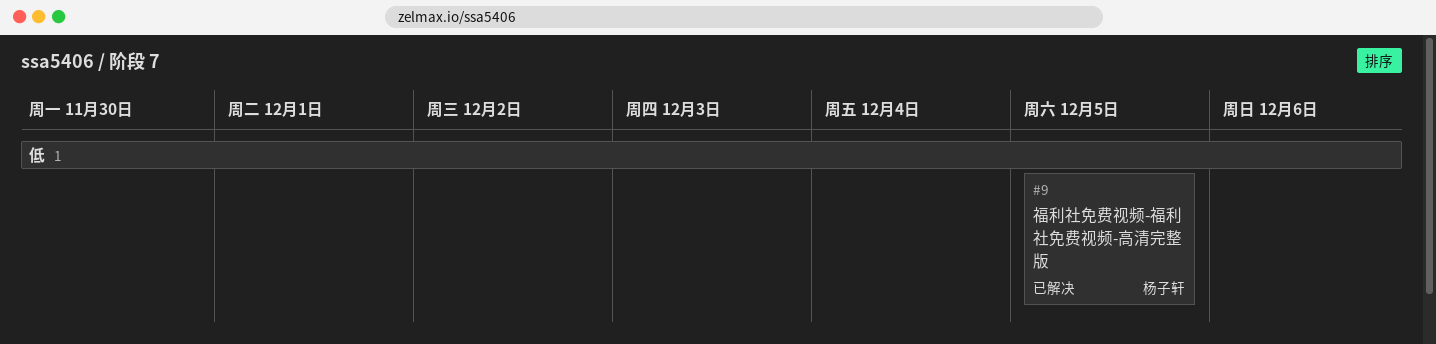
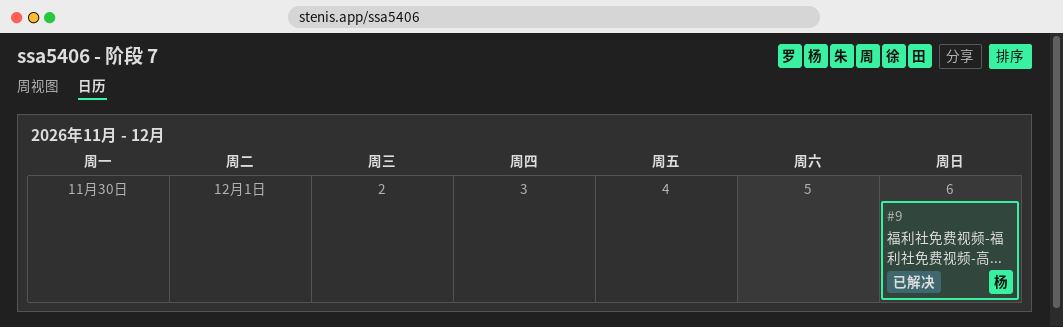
#9, due: Dec 5 -> Dec 6

